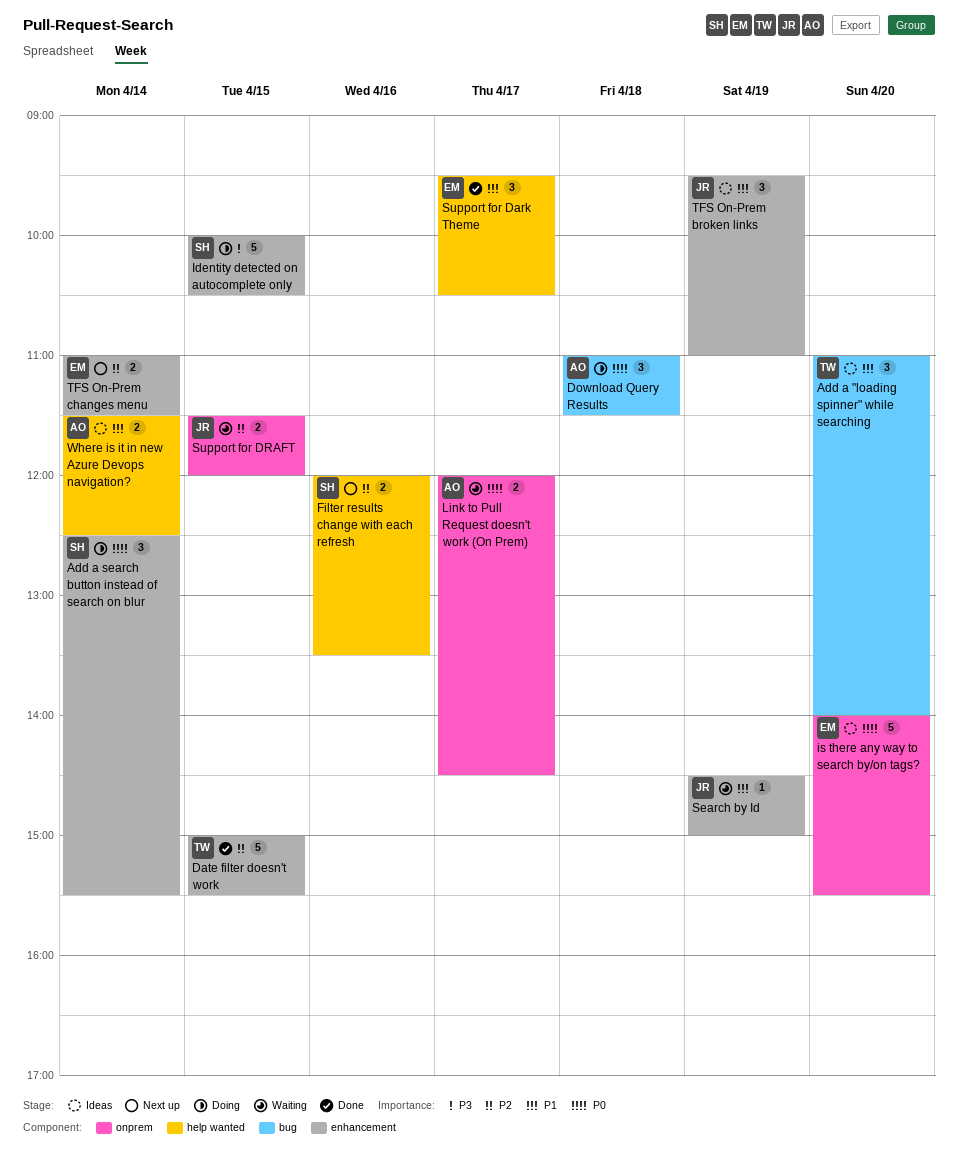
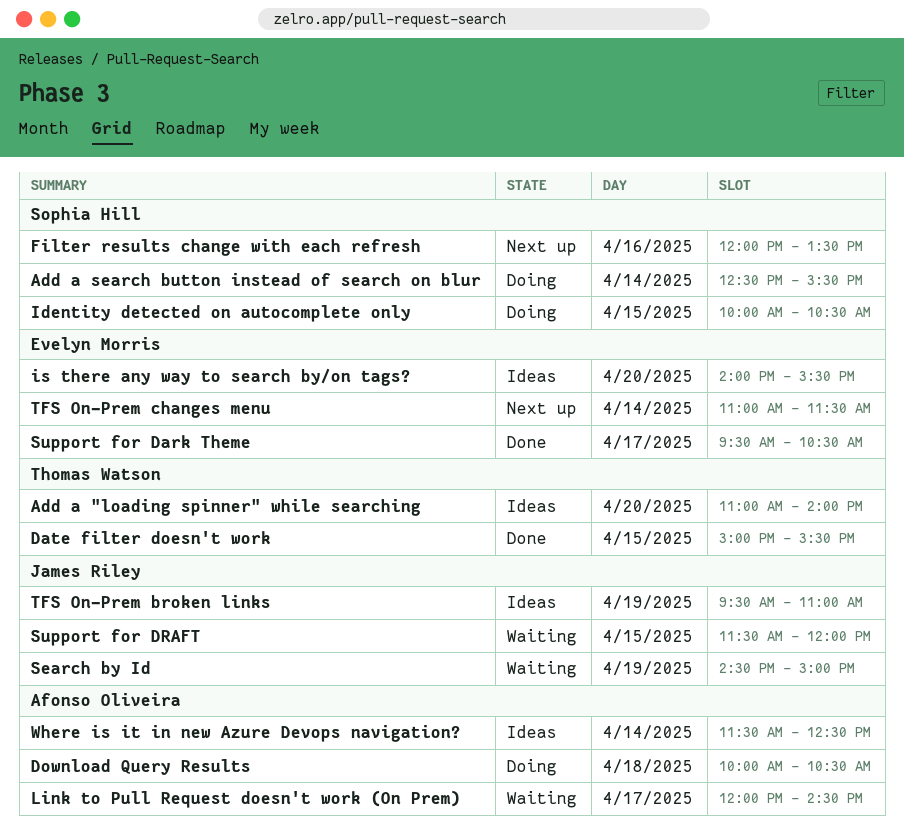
Download Query Results, begins: 11:00 -> 10:00
Download Query Results, ends: 11:30 -> 10:30

